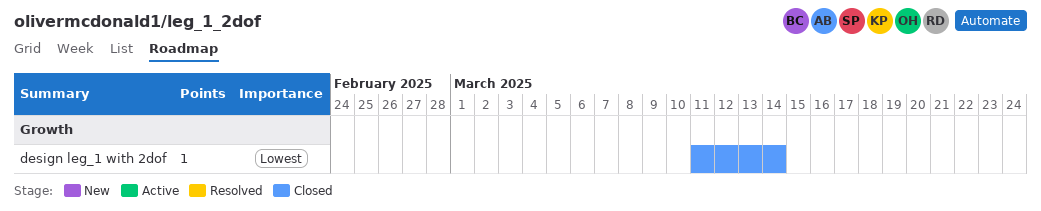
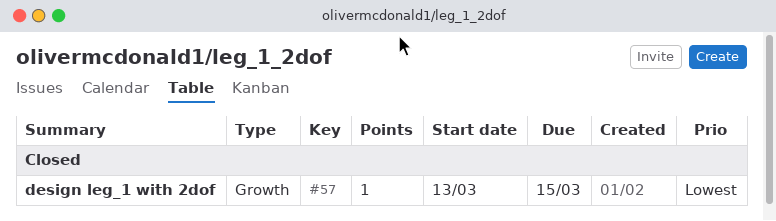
design leg_1 with 2dof, start: Mar 11 -> Mar 13
design leg_1 with 2dof, due: Mar 14 -> Mar 15

